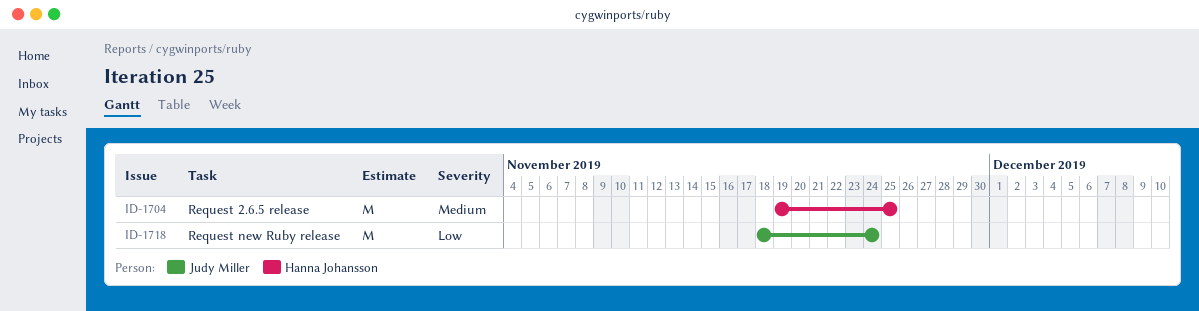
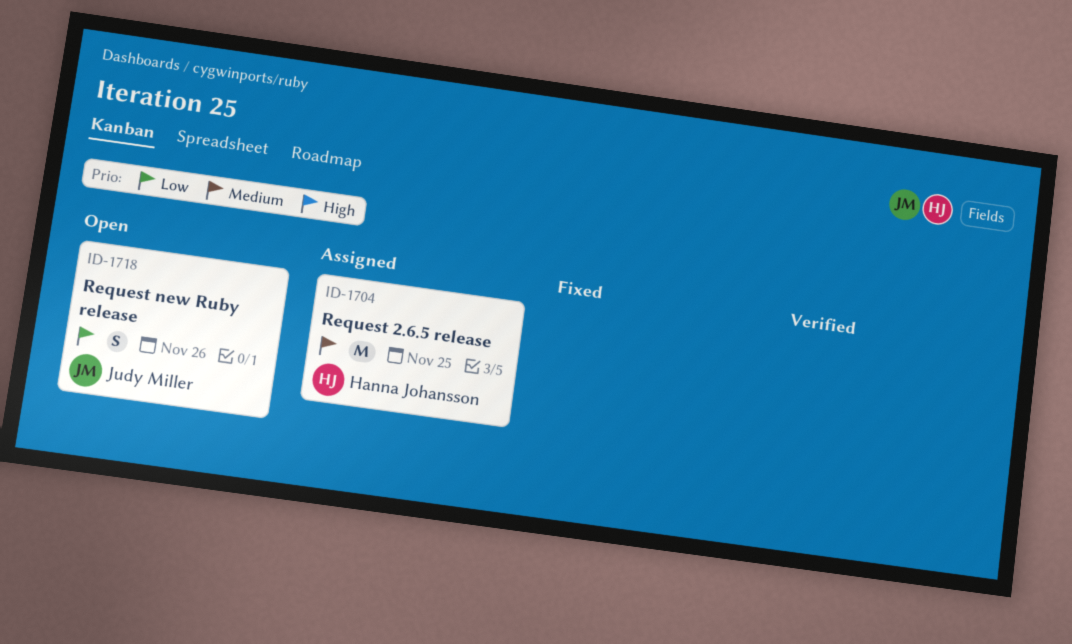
ID-1718, estimate: M -> S
ID-1718, due: Nov 24 -> Nov 26

